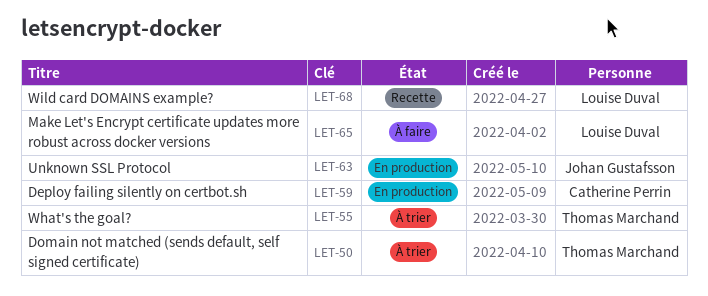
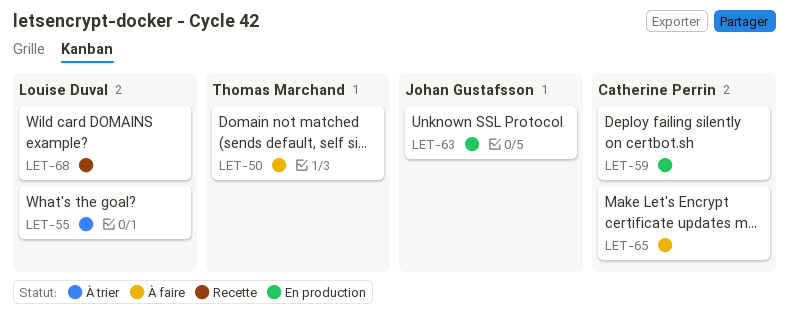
LET-50, status: À trier -> À faire
LET-55, owner: Thomas Marchand -> Louise Duval
LET-65, owner: Louise Duval -> Catherine Perrin

